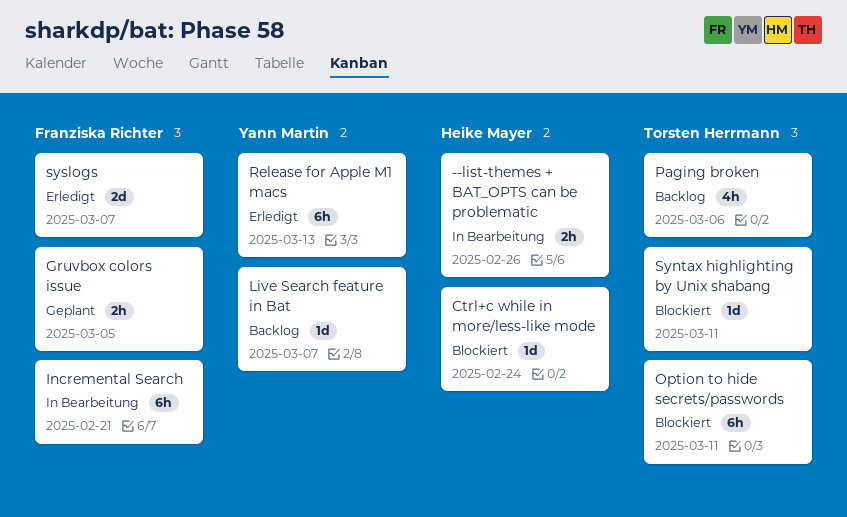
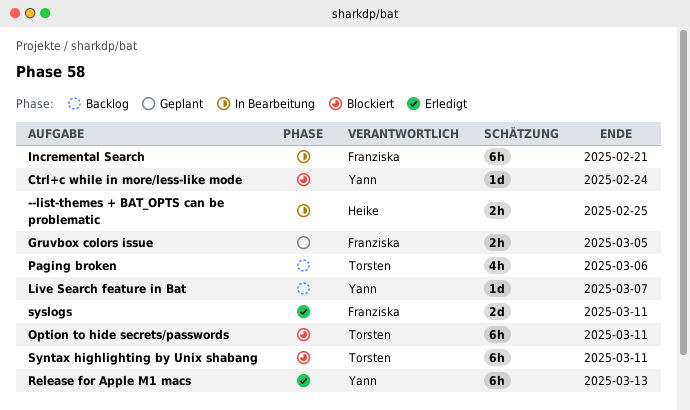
--list-themes + BAT_OPTS can be problematic, due: Feb 26 -> Feb 25
Ctrl+c while in more/less-like mode, owner: Heike Mayer -> Yann Martin
Syntax highlighting by Unix shabang, estimate: 1d -> 6h
syslogs, due: Mar 7 -> Mar 11

